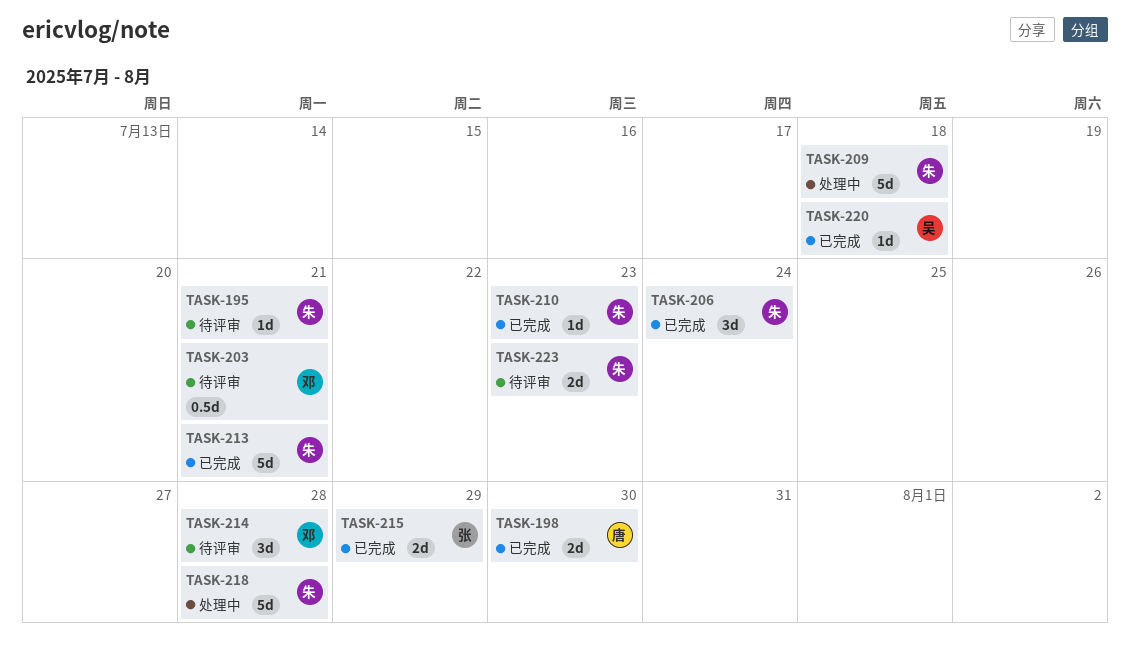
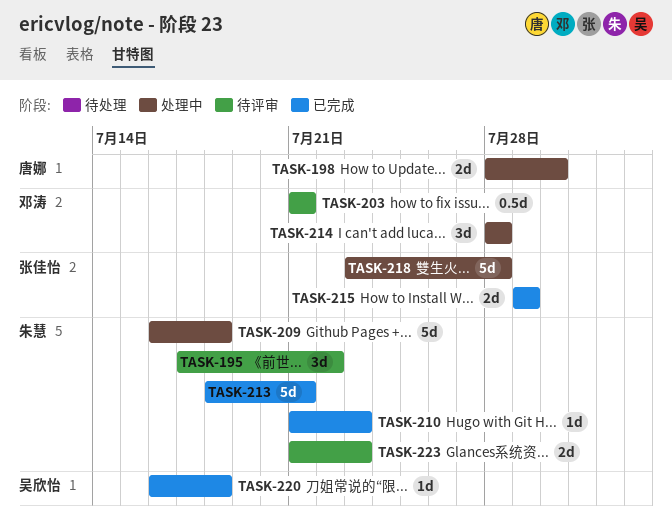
TASK-195, estimate: 1d -> 3d
TASK-195, due: Jul 21 -> Jul 22
TASK-198, status: 已完成 -> 处理中
TASK-206: present -> none
TASK-214, status: 待评审 -> 处理中
TASK-218, owner: 朱慧 -> 张佳怡

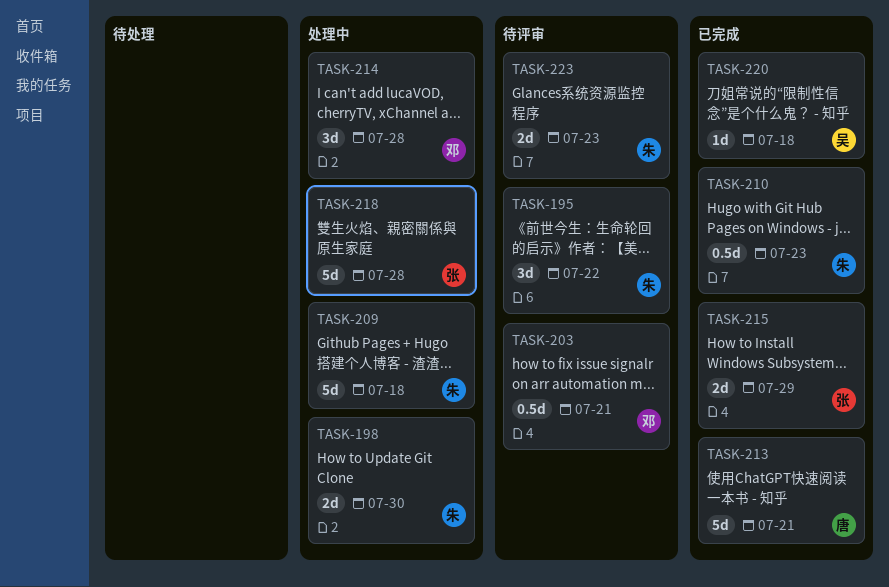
TASK-198, owner: 唐娜 -> 朱慧
TASK-210, estimate: 1d -> 0.5d
TASK-213, owner: 朱慧 -> 唐娜

